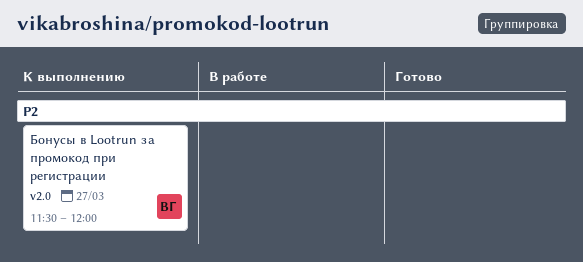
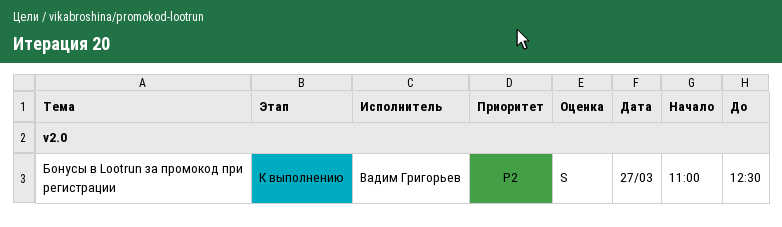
Бонусы в Lootrun за промокод при регистрации, begins: 11:30 -> 11:00
Бонусы в Lootrun за промокод при регистрации, ends: 12:00 -> 12:30

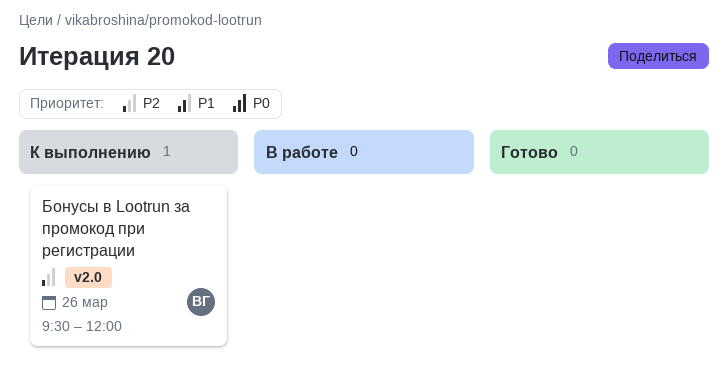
Бонусы в Lootrun за промокод при регистрации, day: Mar 27 -> Mar 26
Бонусы в Lootrun за промокод при регистрации, begins: 11:00 -> 09:30
Бонусы в Lootrun за промокод при регистрации, ends: 12:30 -> 12:00

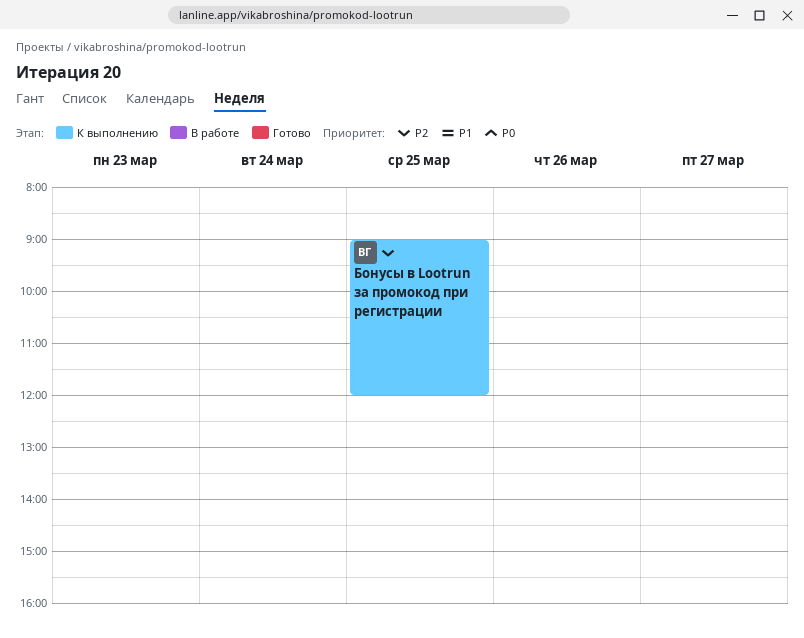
Бонусы в Lootrun за промокод при регистрации, day: Mar 26 -> Mar 25
Бонусы в Lootrun за промокод при регистрации, begins: 09:30 -> 09:00

